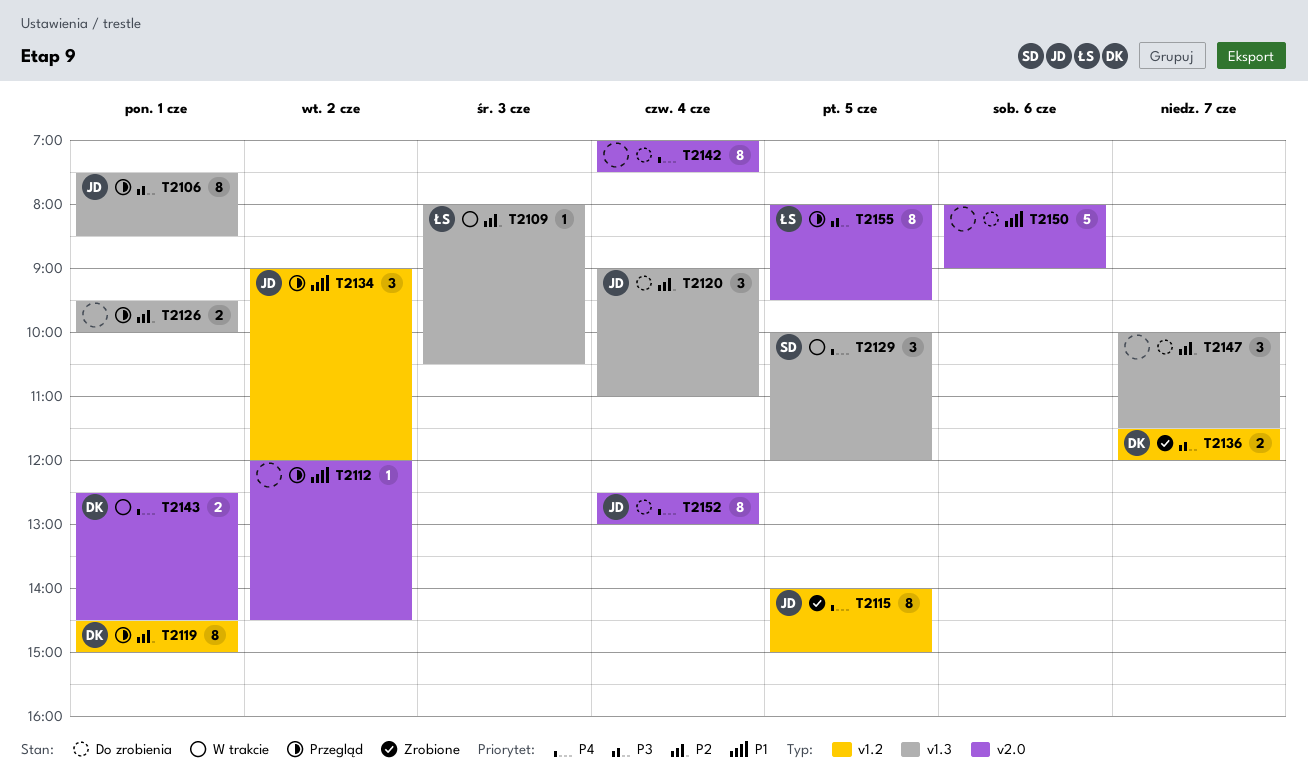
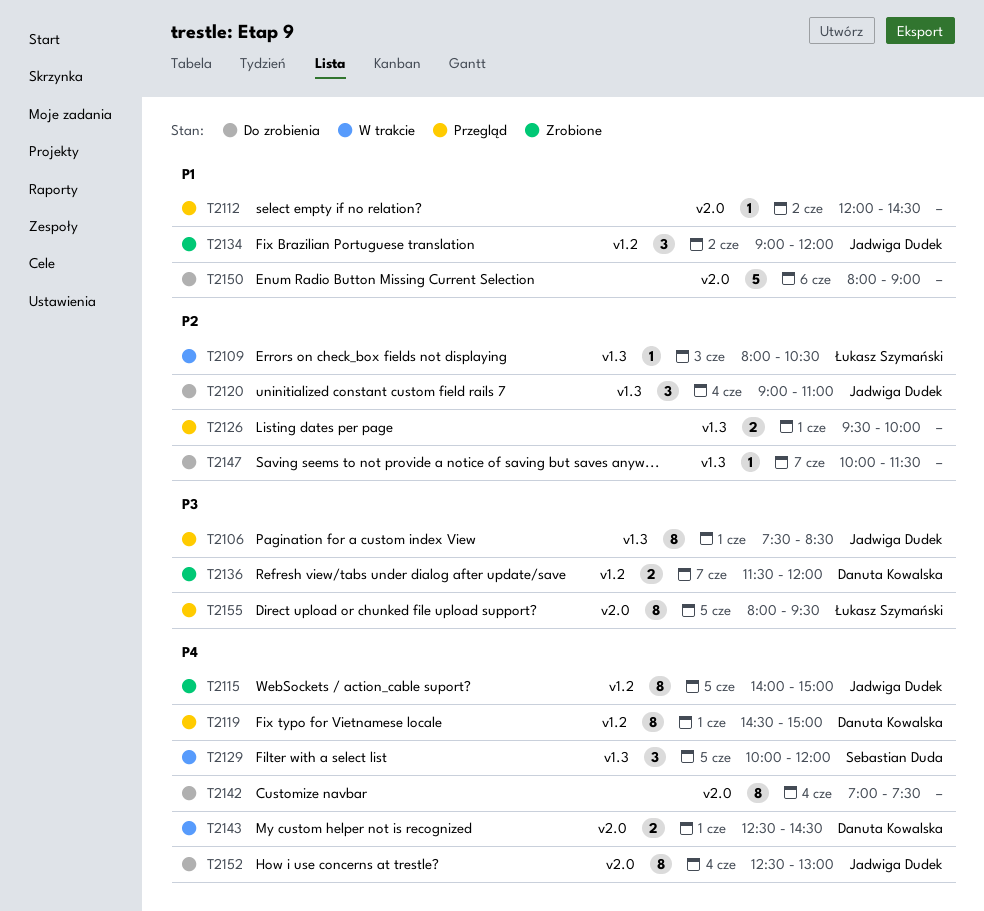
T2119, priority: P2 -> P4
T2134, status: Przegląd -> Zrobione
T2147, estimate: 3 -> 1

